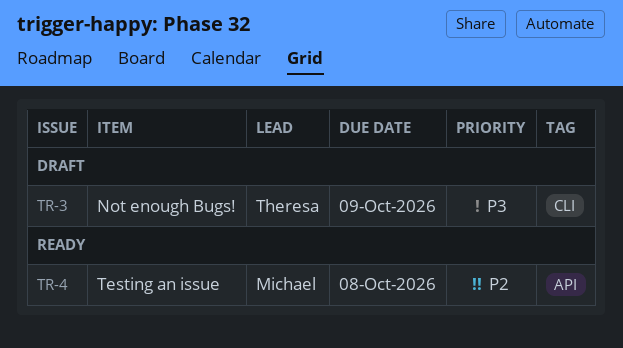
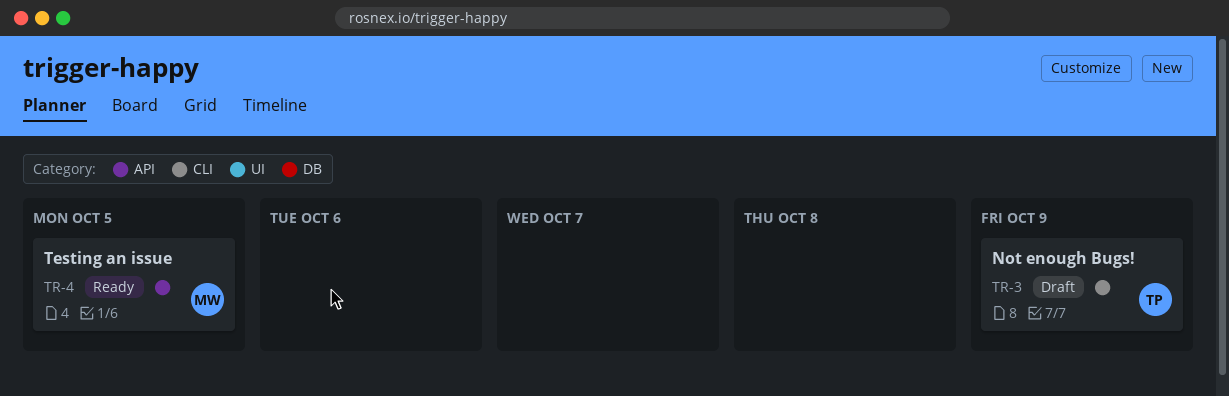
TR-4, due: Oct 8 -> Oct 5

